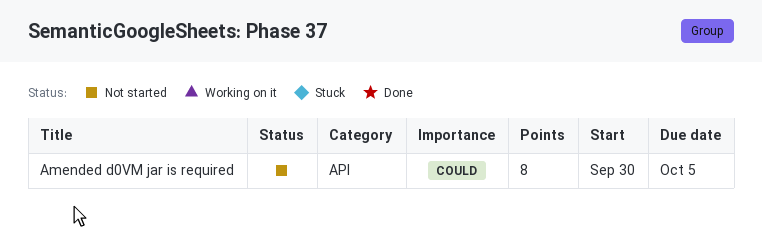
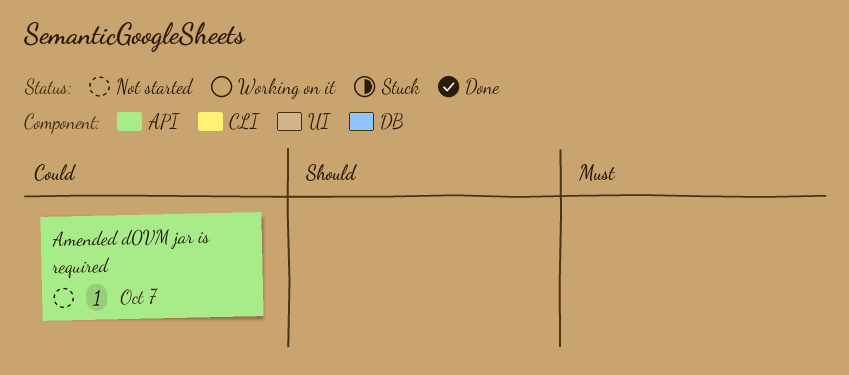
Amended d0VM jar is required, estimate: 8 -> 1
Amended d0VM jar is required, due: Oct 5 -> Oct 7

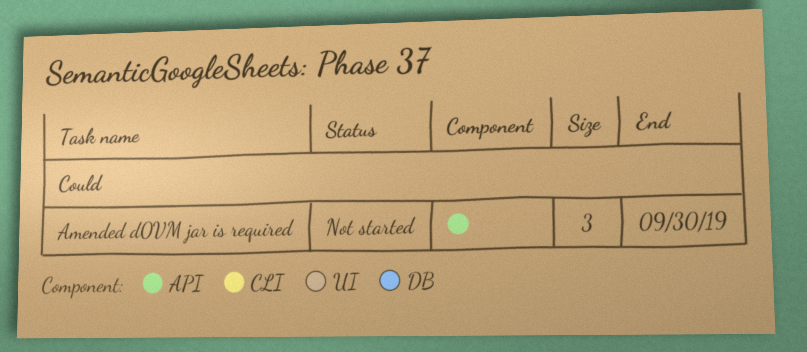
Amended d0VM jar is required, estimate: 1 -> 3
Amended d0VM jar is required, due: Oct 7 -> Sep 30

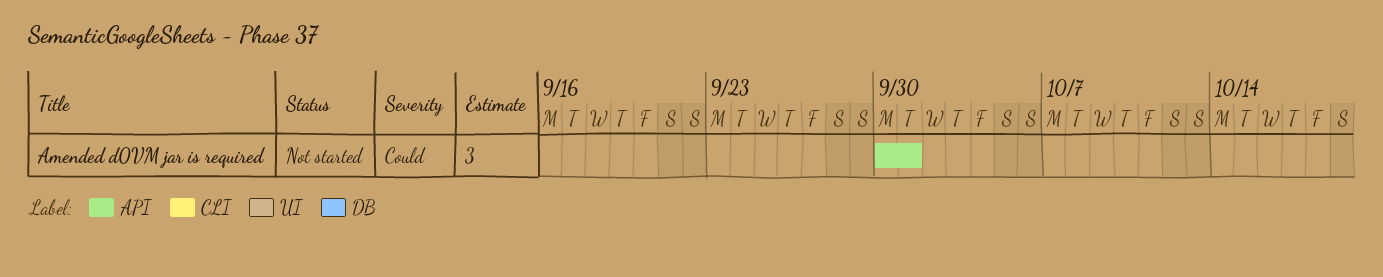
Amended d0VM jar is required, due: Sep 30 -> Oct 1

